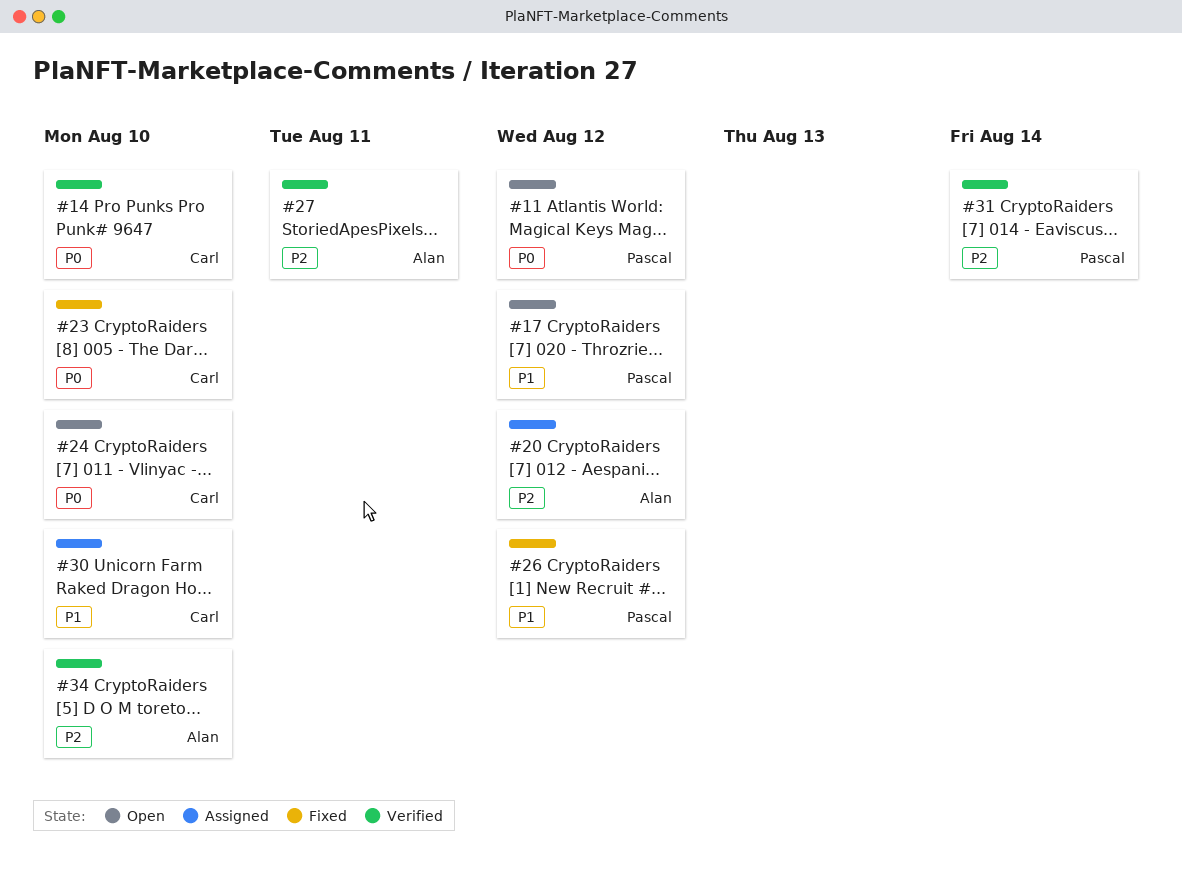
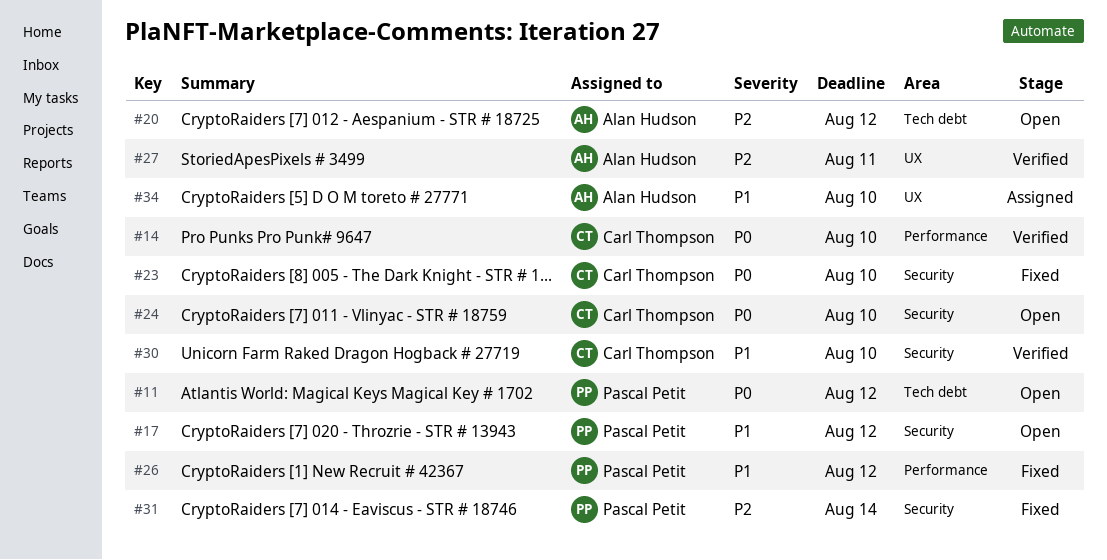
#20, status: Assigned -> Open
#30, status: Assigned -> Verified
#31, status: Verified -> Fixed
#34, status: Verified -> Assigned
#34, priority: P2 -> P1

